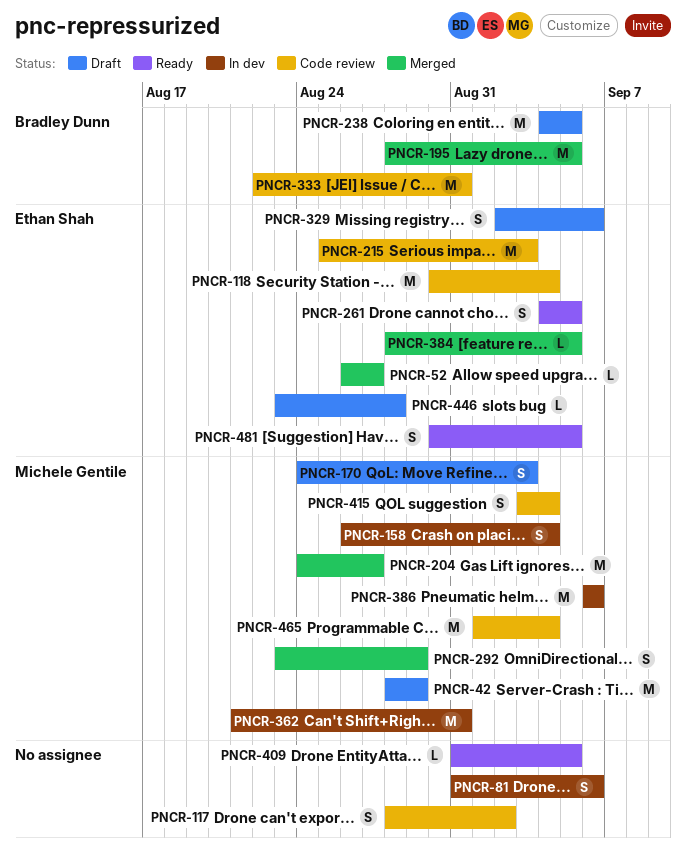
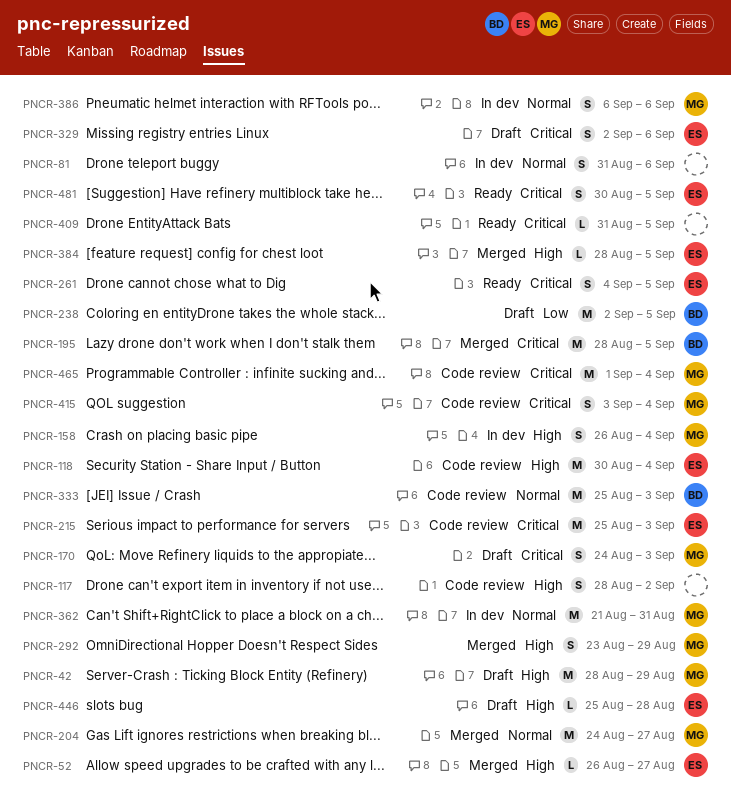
PNCR-238, start: Sep 4 -> Sep 2
PNCR-333, start: Aug 22 -> Aug 25
PNCR-333, due: Aug 31 -> Sep 3
PNCR-386, estimate: M -> S
PNCR-446, start: Aug 23 -> Aug 25

